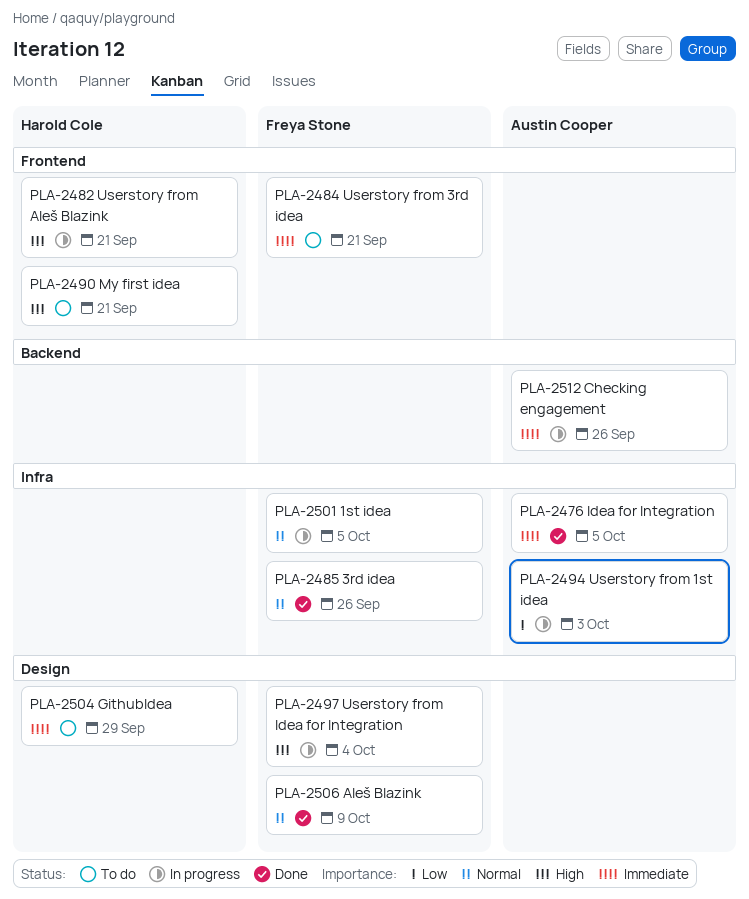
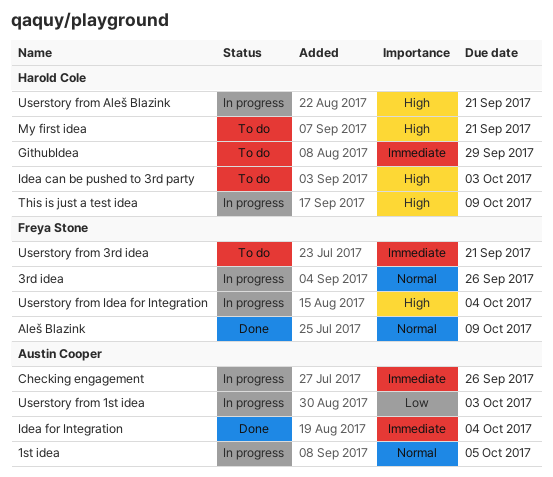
1st idea, owner: Freya Stone -> Austin Cooper
3rd idea, status: Done -> In progress
Idea can be pushed to 3rd party: none -> present
Idea for Integration, due: Oct 5 -> Oct 4
This is just a test idea: none -> present

